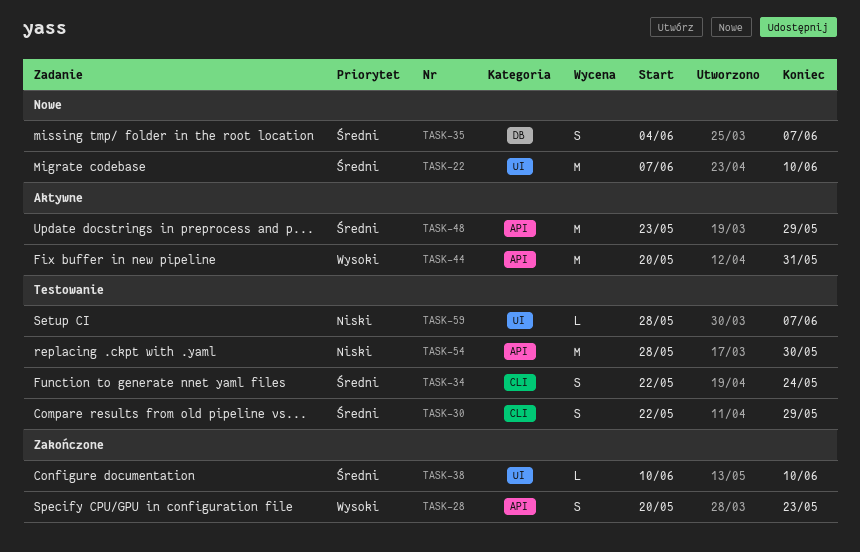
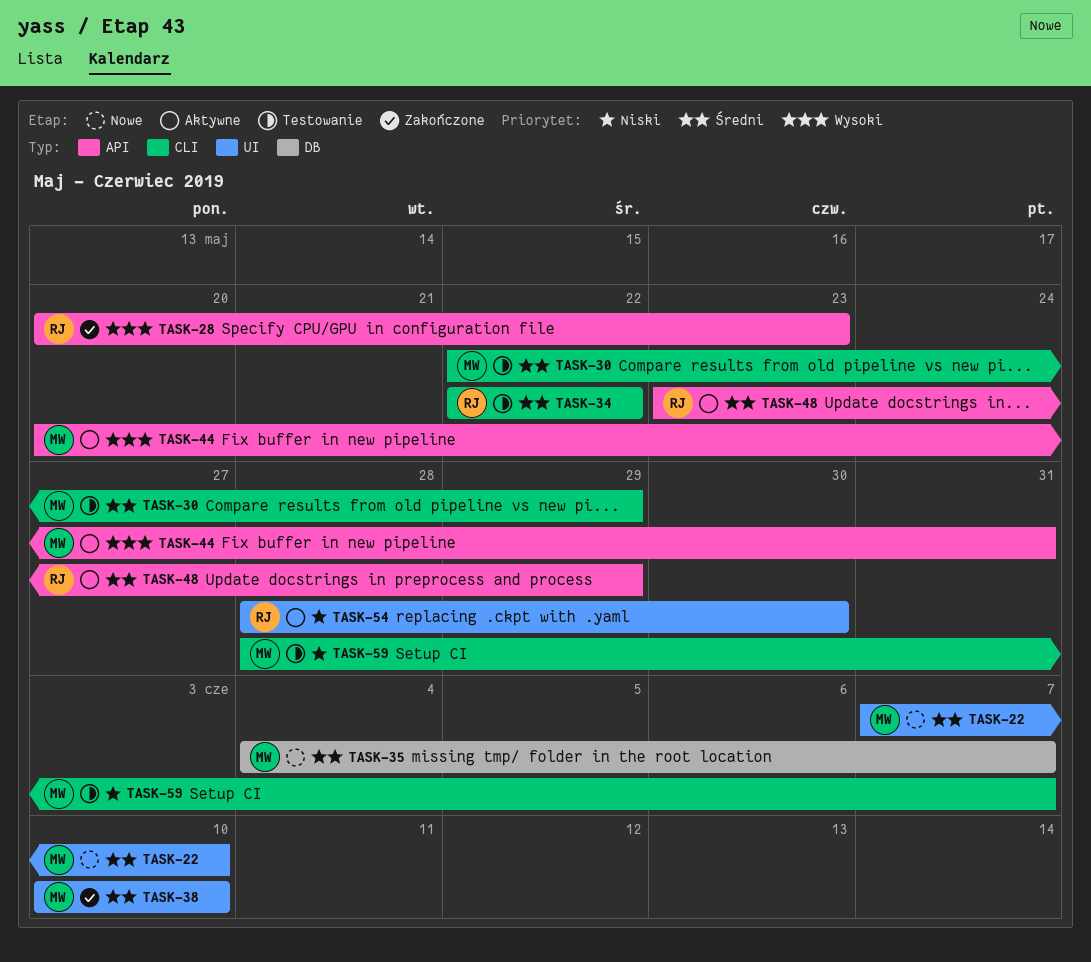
TASK-34, due: May 24 -> May 22
TASK-54, status: Testowanie -> Aktywne
TASK-54, label: API -> UI
TASK-59, label: UI -> CLI

